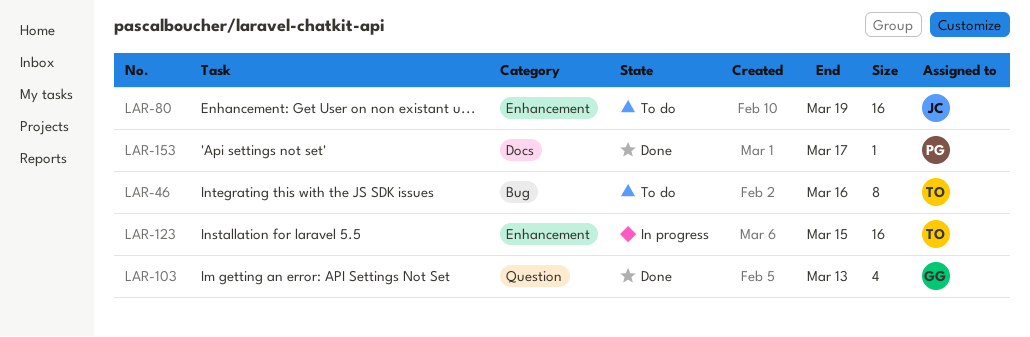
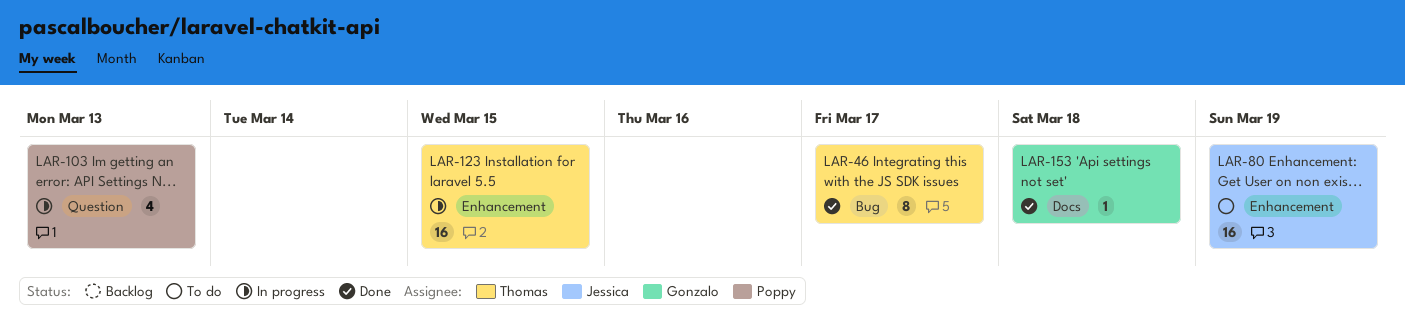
LAR-46, status: To do -> Done
LAR-46, due: Mar 16 -> Mar 17
LAR-103, status: Done -> In progress
LAR-103, owner: Gonzalo -> Poppy
LAR-153, owner: Poppy -> Gonzalo
LAR-153, due: Mar 17 -> Mar 18

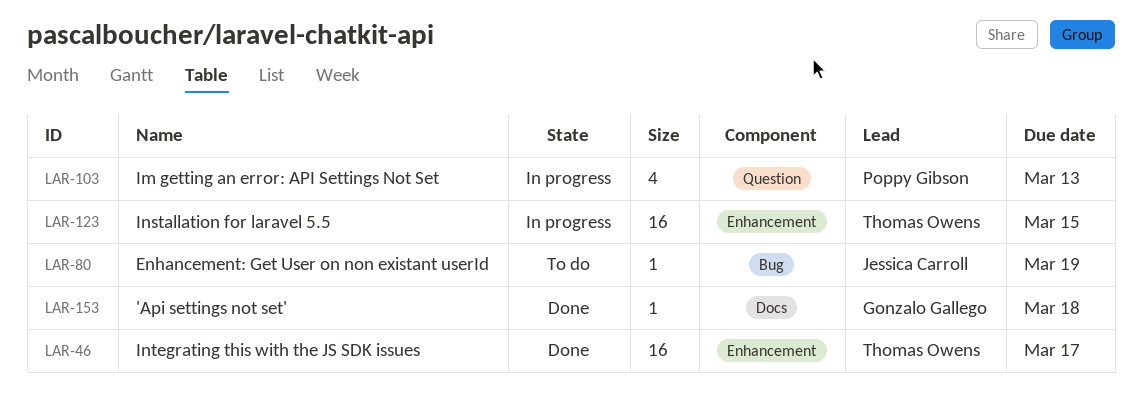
LAR-46, label: Bug -> Enhancement
LAR-46, estimate: 8 -> 16
LAR-80, label: Enhancement -> Bug
LAR-80, estimate: 16 -> 1

